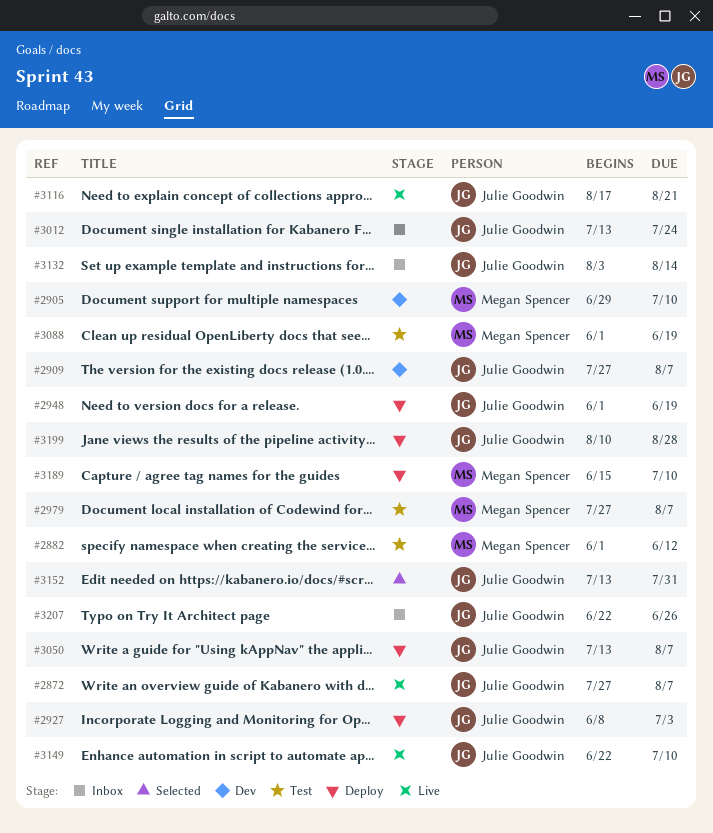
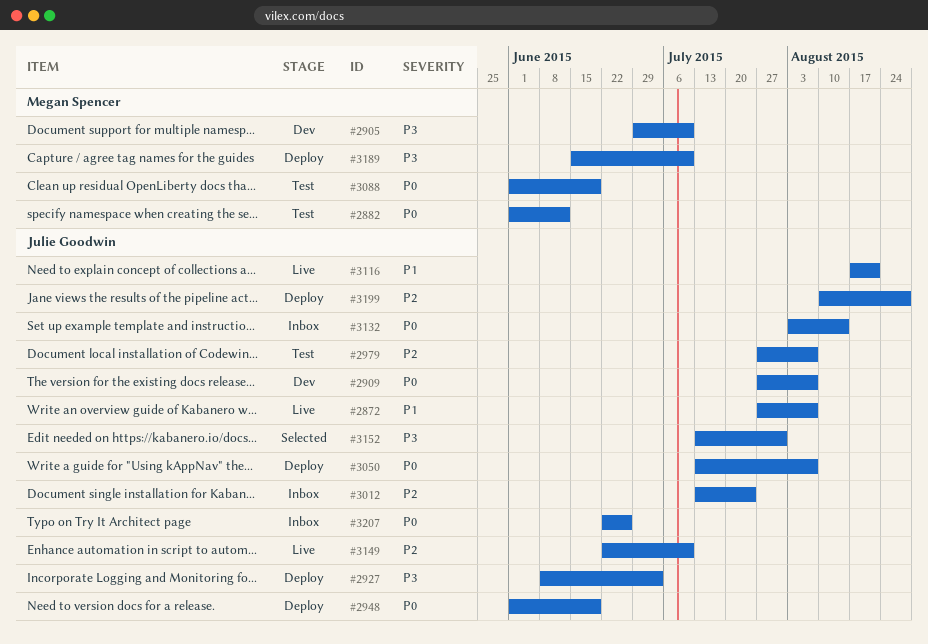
#2979, owner: Megan Spencer -> Julie Goodwin

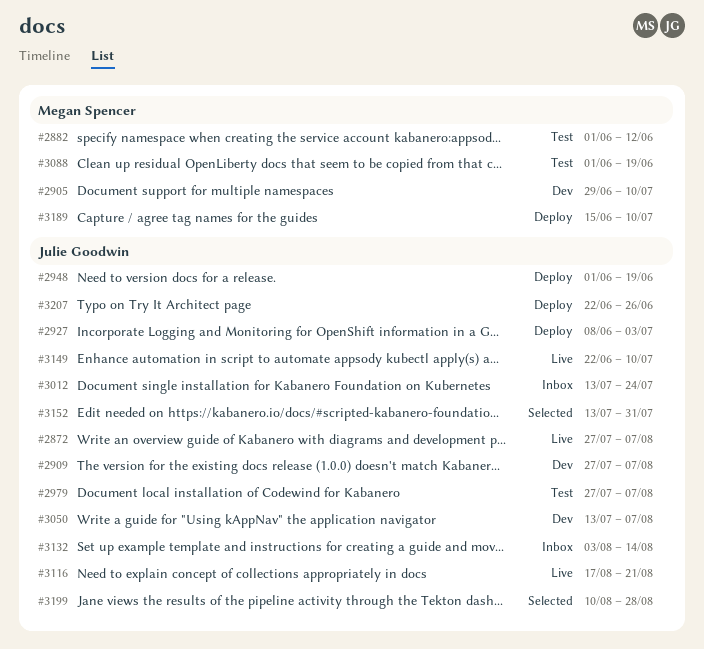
#3050, status: Deploy -> Dev
#3199, status: Deploy -> Selected
#3207, status: Inbox -> Deploy

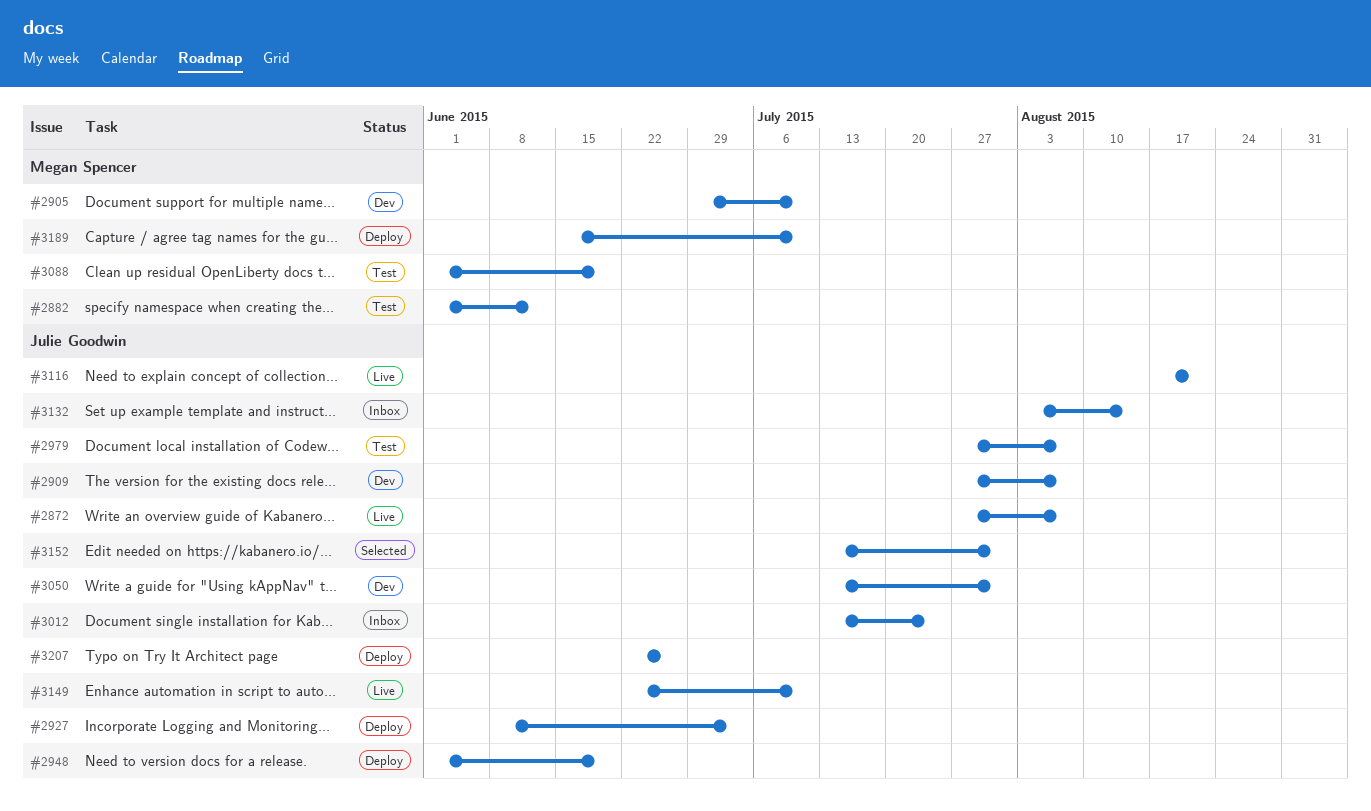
#3050, due: Aug 7 -> Jul 31
#3199: present -> none

